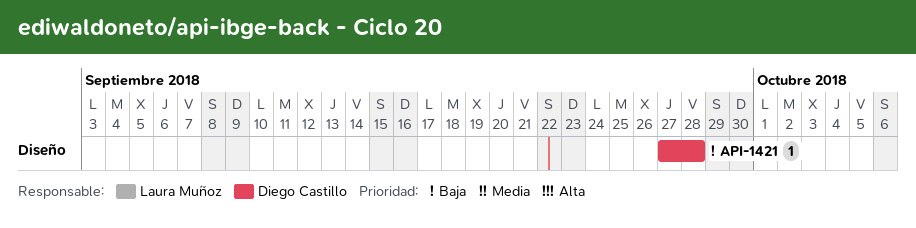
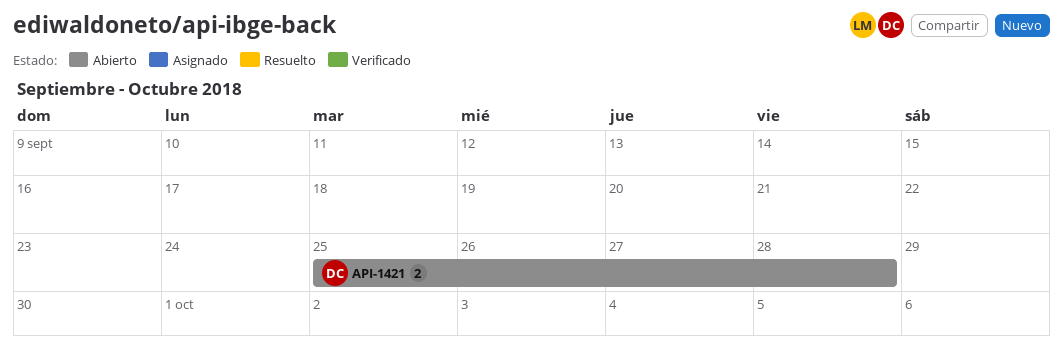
API-1421, estimate: 1 -> 2
API-1421, start: Sep 27 -> Sep 25

